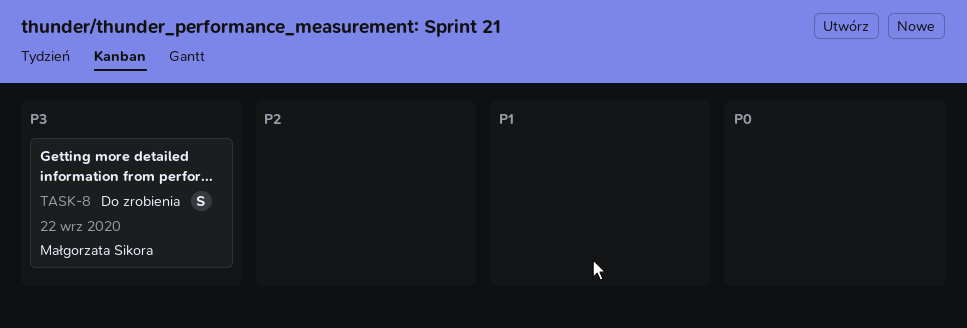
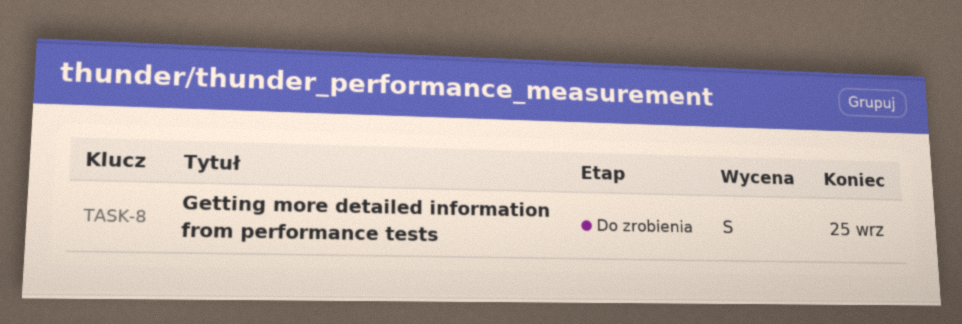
TASK-8, due: Sep 22 -> Sep 25

